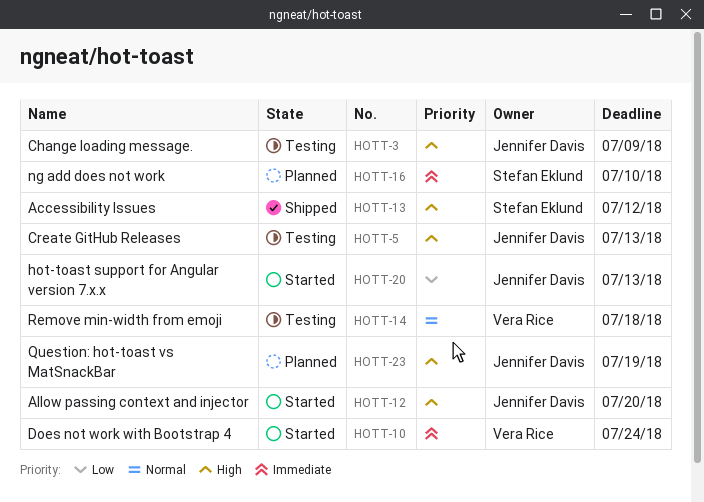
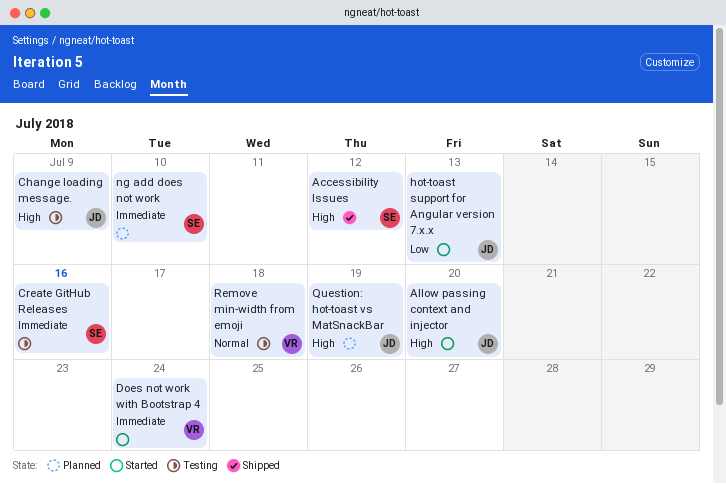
Create GitHub Releases, owner: Jennifer Davis -> Stefan Eklund
Create GitHub Releases, priority: High -> Immediate
Create GitHub Releases, due: Jul 13 -> Jul 16

